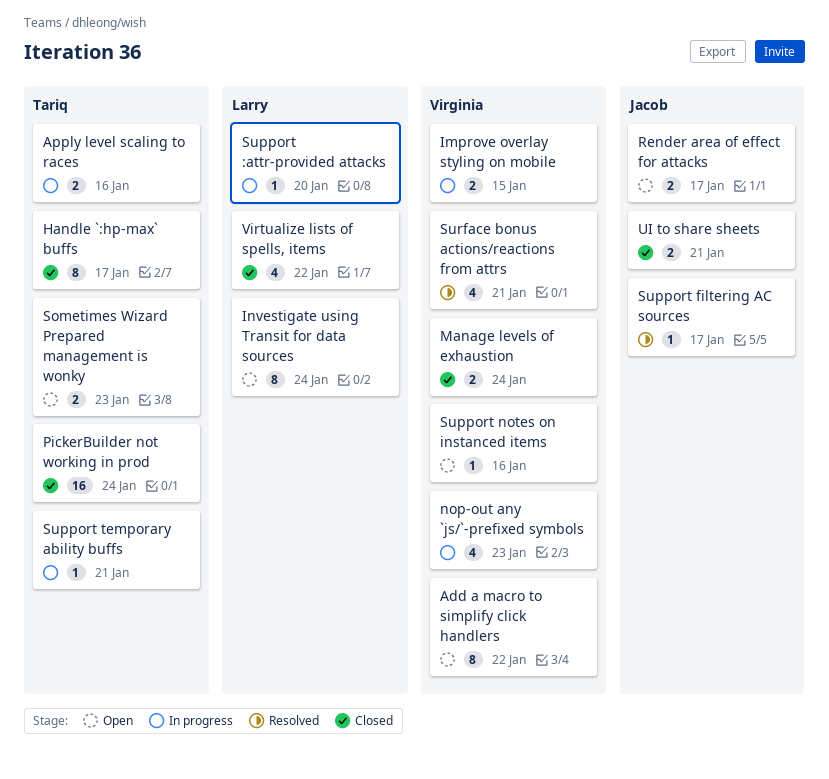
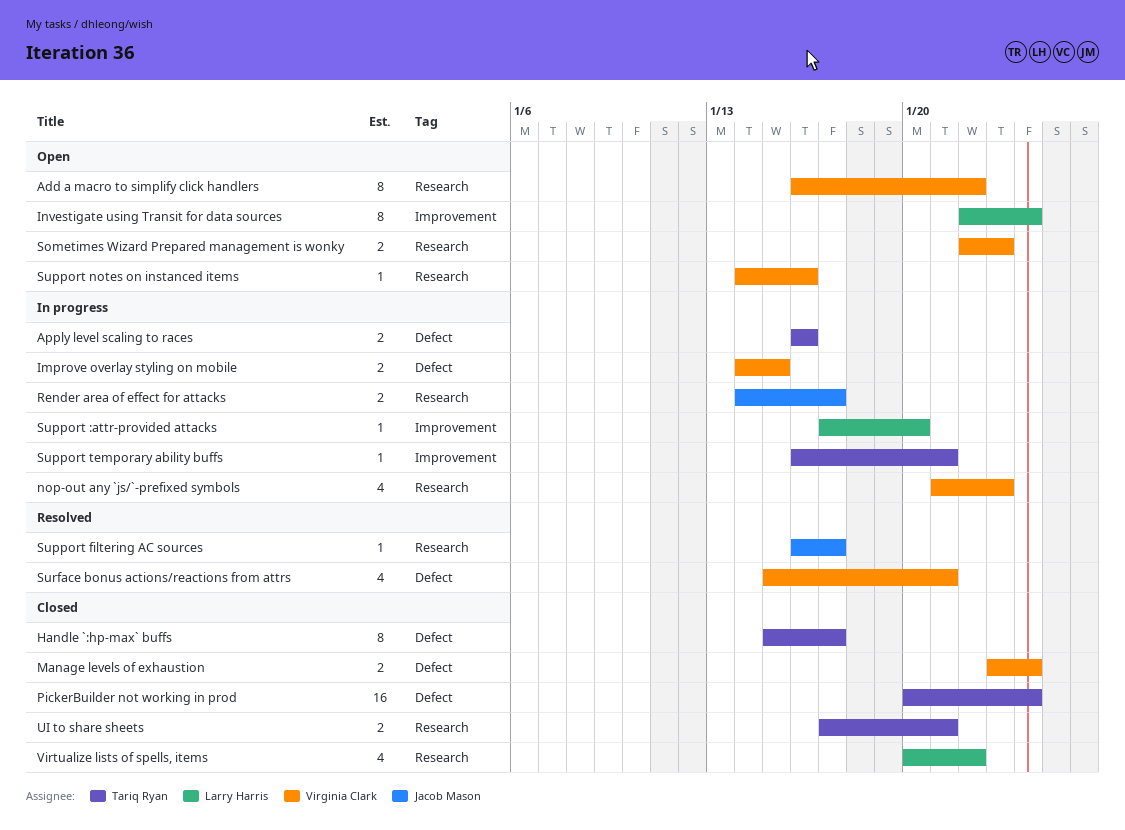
Render area of effect for attacks, status: Open -> In progress
Sometimes Wizard Prepared management is wonky, owner: Tariq Ryan -> Virginia Clark
UI to share sheets, owner: Jacob Mason -> Tariq Ryan

